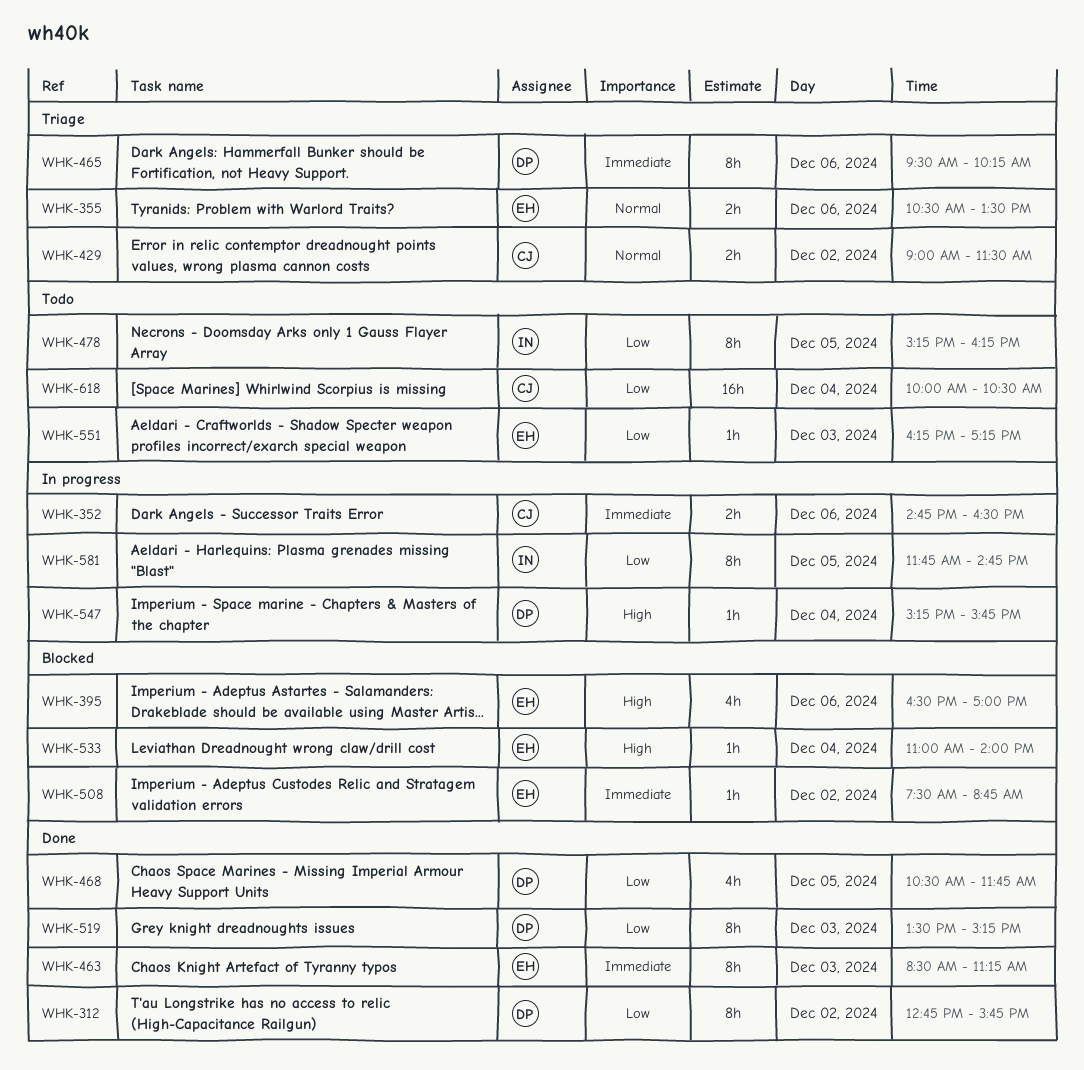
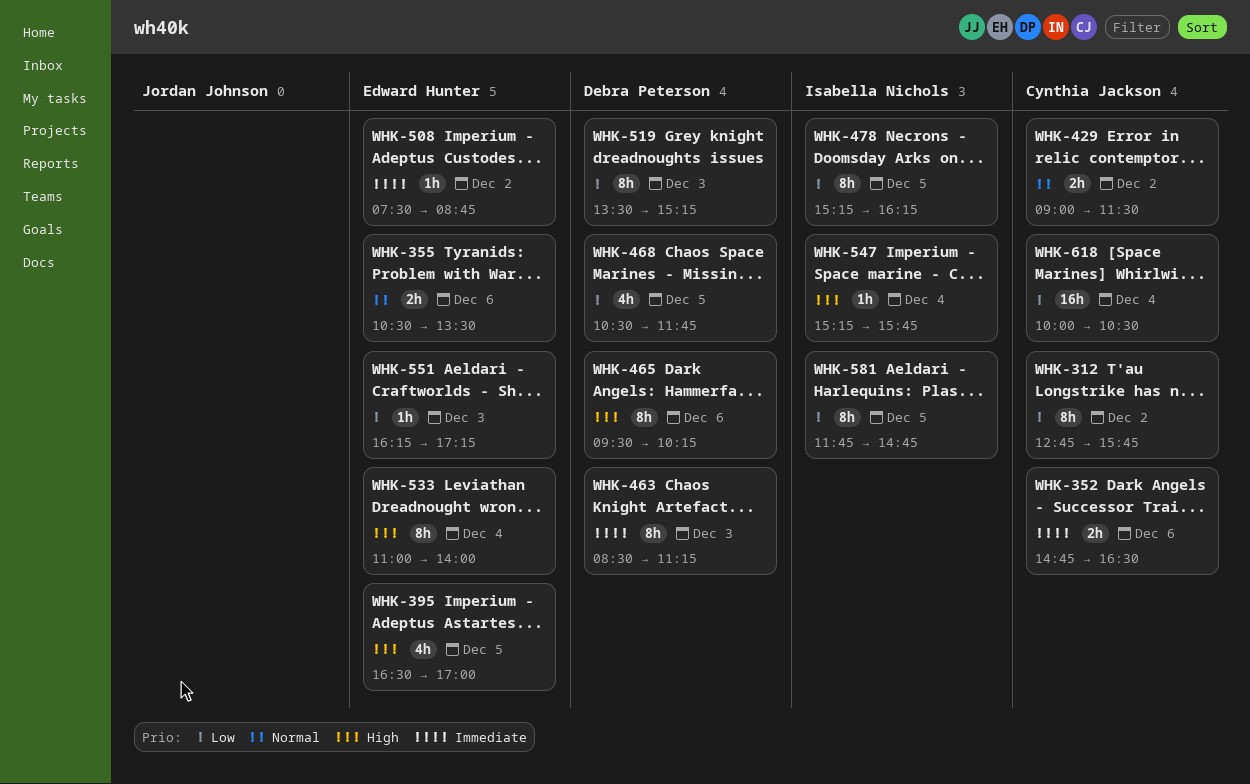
WHK-312, owner: Debra Peterson -> Cynthia Jackson
WHK-395, day: Dec 6 -> Dec 5
WHK-463, owner: Edward Hunter -> Debra Peterson
WHK-465, priority: Immediate -> High
WHK-533, estimate: 1h -> 8h
WHK-547, owner: Debra Peterson -> Isabella Nichols

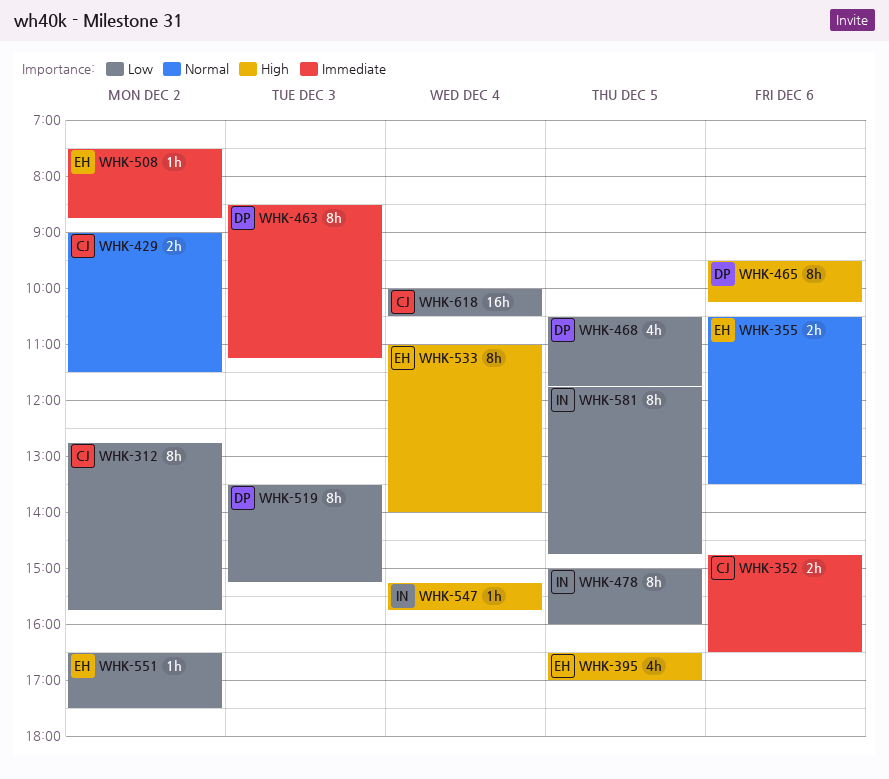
WHK-478, begins: 15:15 -> 15:00
WHK-478, ends: 16:15 -> 16:00
WHK-551, day: Dec 3 -> Dec 2
WHK-551, begins: 16:15 -> 16:30
WHK-551, ends: 17:15 -> 17:30

